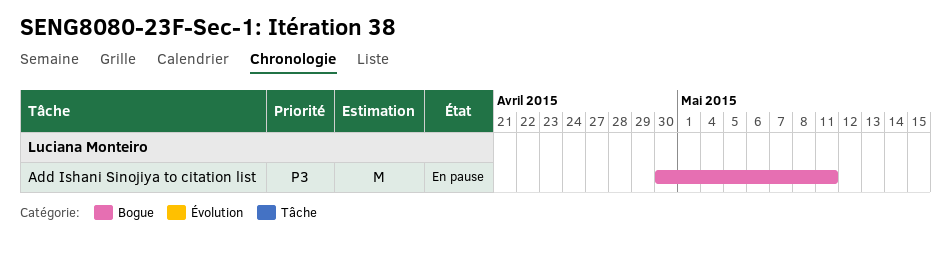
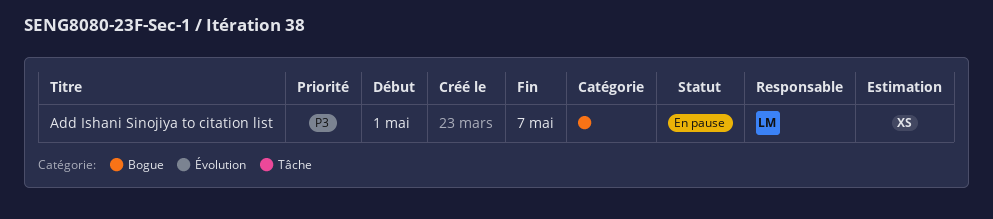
Add Ishani Sinojiya to citation list, estimate: M -> XS
Add Ishani Sinojiya to citation list, start: Apr 30 -> May 1
Add Ishani Sinojiya to citation list, due: May 11 -> May 7

